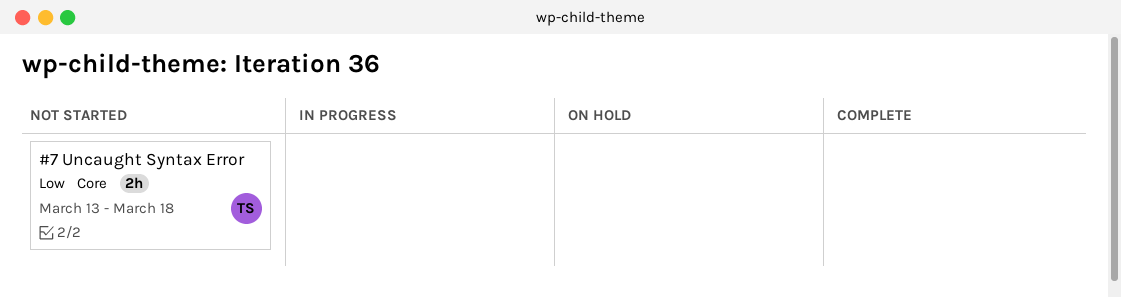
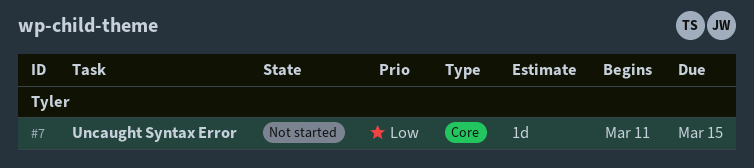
#7, estimate: 2h -> 1d
#7, start: Mar 13 -> Mar 11
#7, due: Mar 18 -> Mar 15

